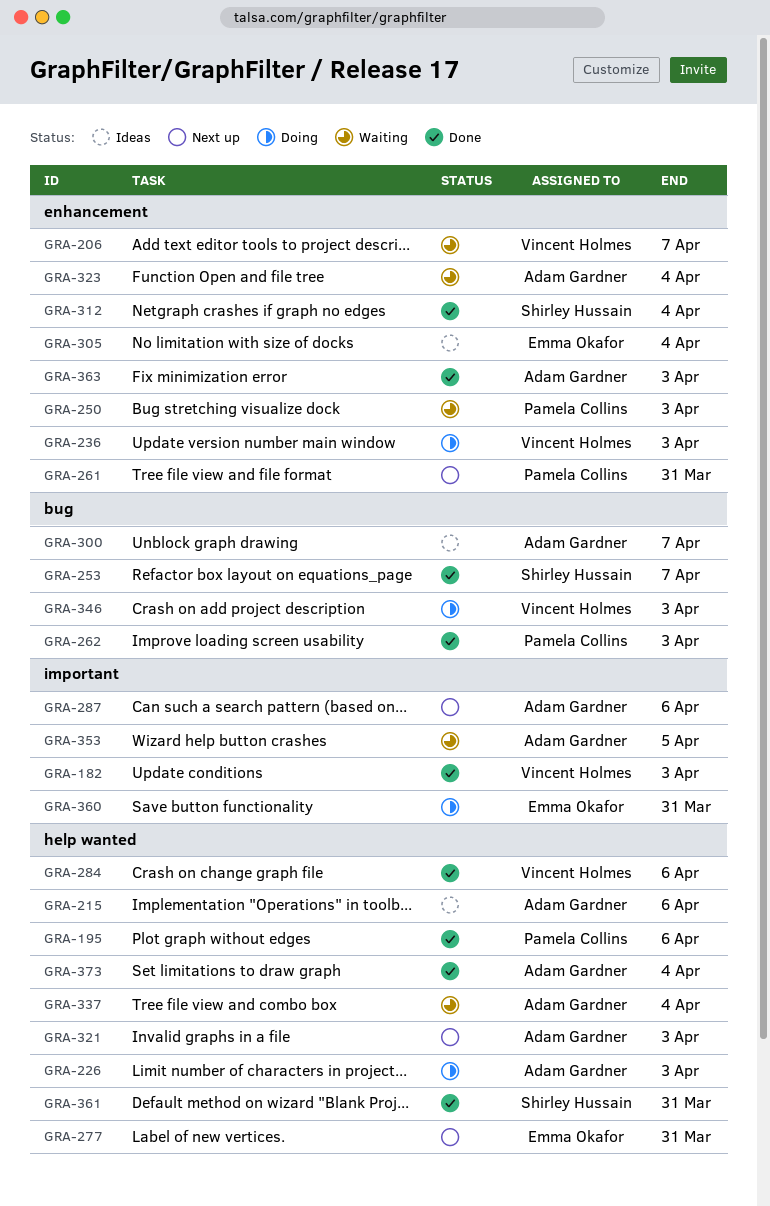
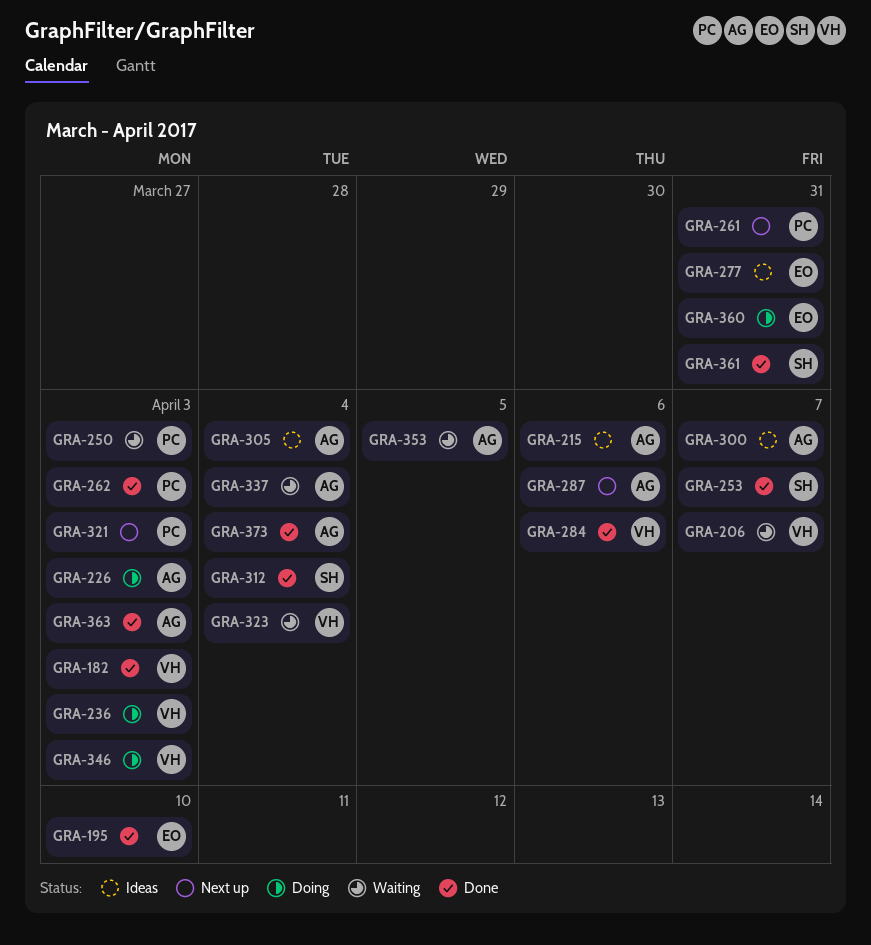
GRA-195, owner: Pamela Collins -> Emma Okafor
GRA-195, due: Apr 6 -> Apr 10
GRA-277, status: Next up -> Ideas
GRA-305, owner: Emma Okafor -> Adam Gardner
GRA-321, owner: Adam Gardner -> Pamela Collins
GRA-323, owner: Adam Gardner -> Vincent Holmes

